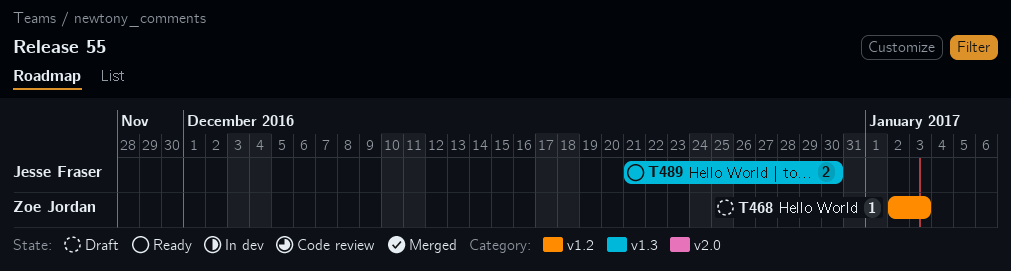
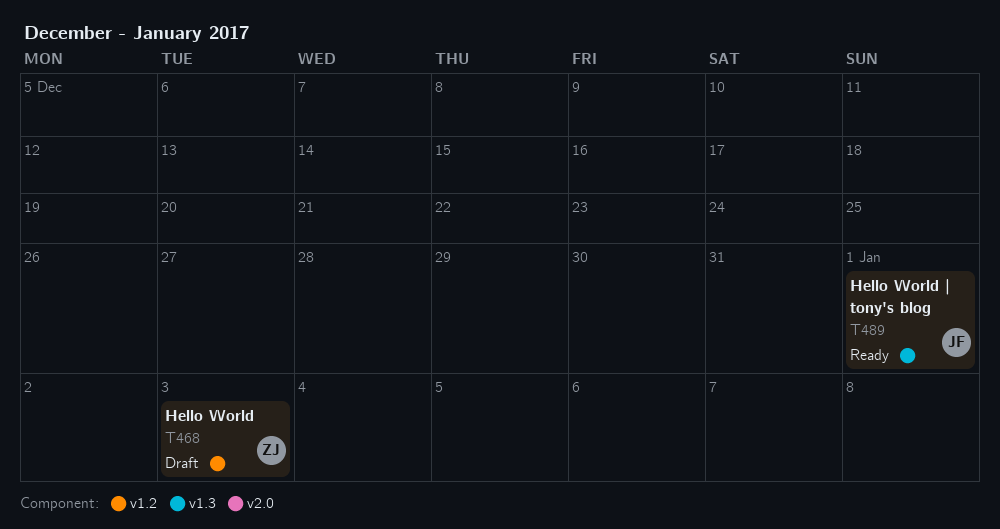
T489, due: Dec 30 -> Jan 1

